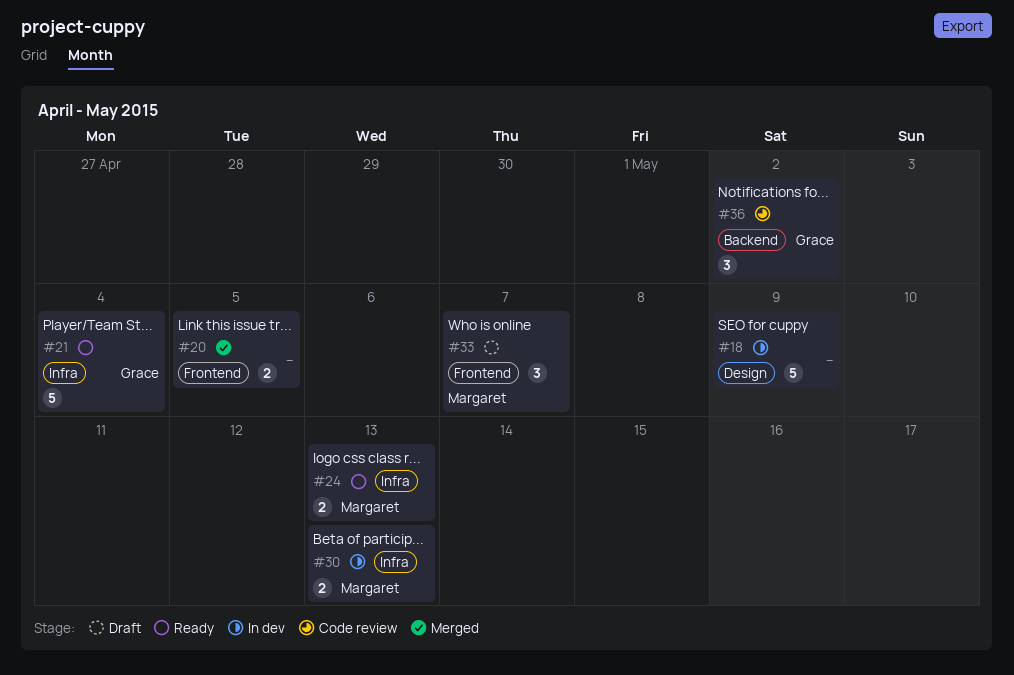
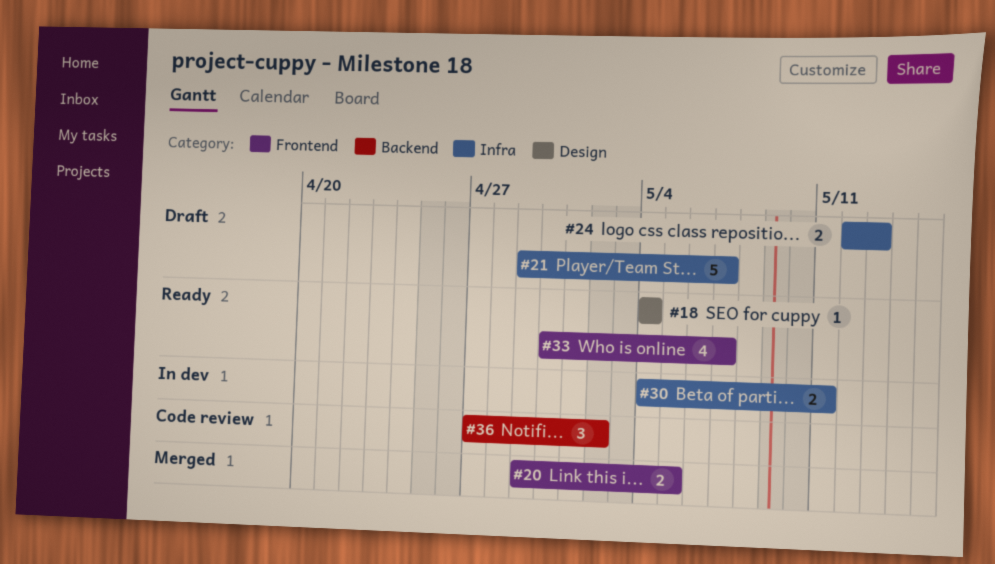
#18, status: In dev -> Ready
#18, estimate: 5 -> 1
#18, due: May 9 -> May 4
#21, status: Ready -> Draft
#21, due: May 4 -> May 7
#24, status: Ready -> Draft
#30, due: May 13 -> May 11
#33, status: Draft -> Ready
#33, estimate: 3 -> 4

